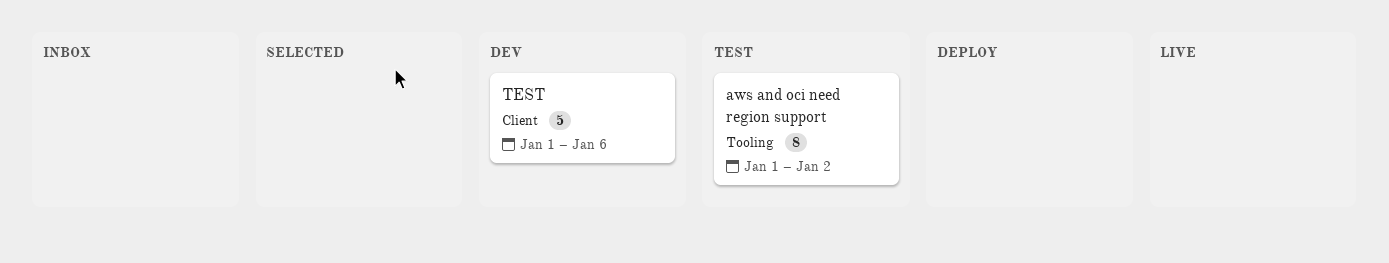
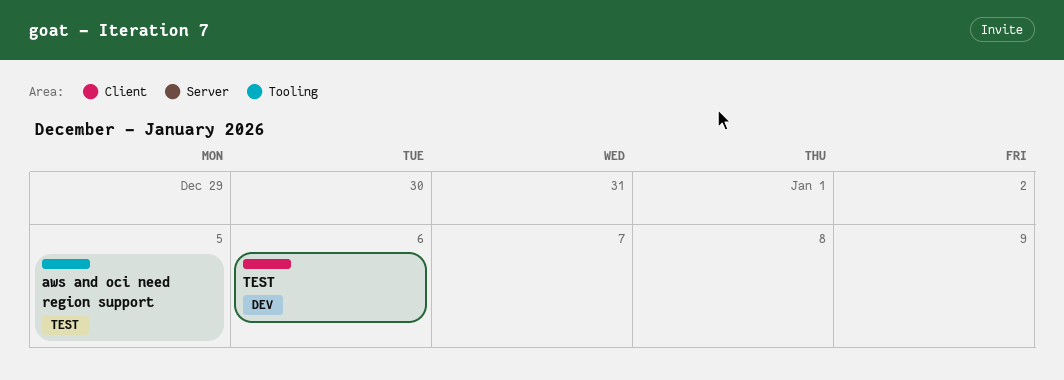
aws and oci need region support, due: Jan 2 -> Jan 5

